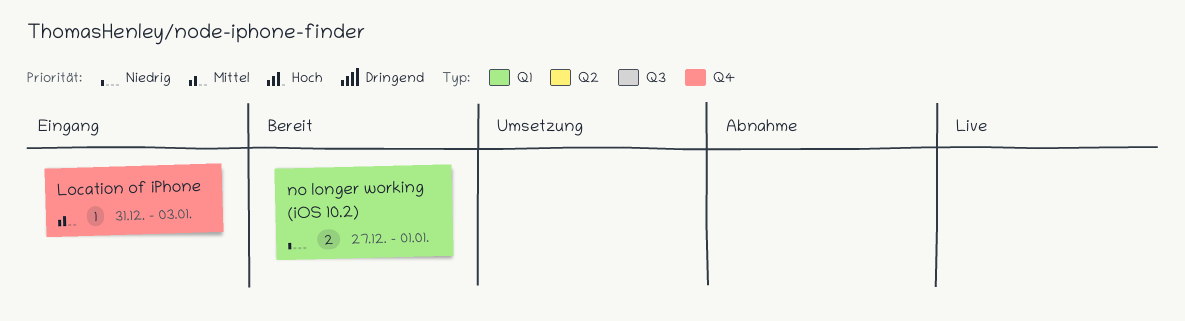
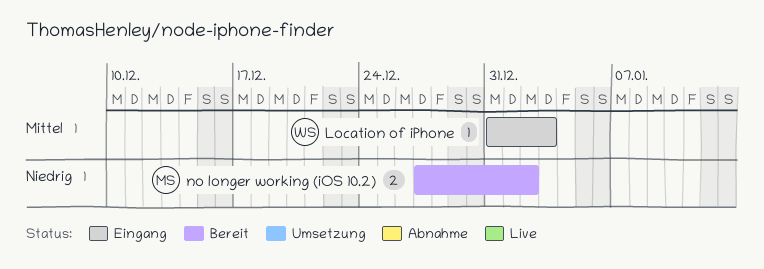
no longer working (iOS 10.2), due: Jan 1 -> Jan 2

